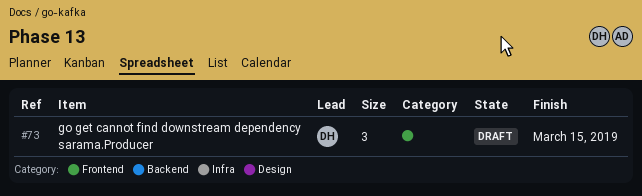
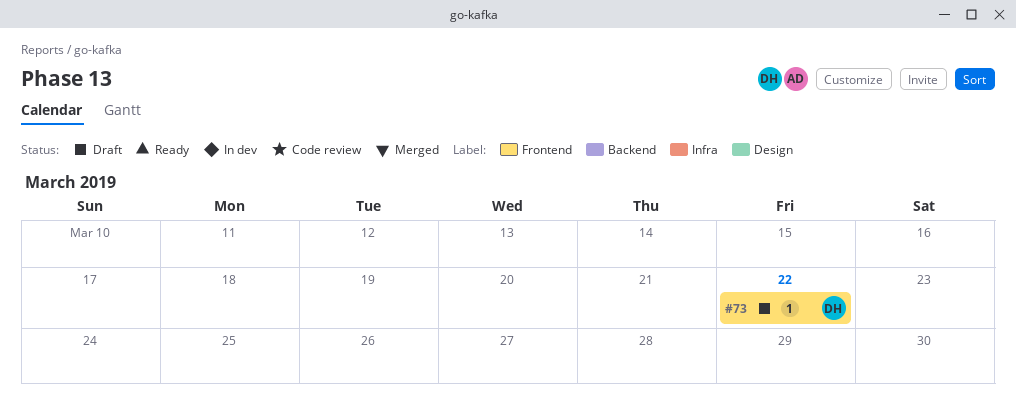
#73, estimate: 3 -> 1
#73, due: Mar 15 -> Mar 22

